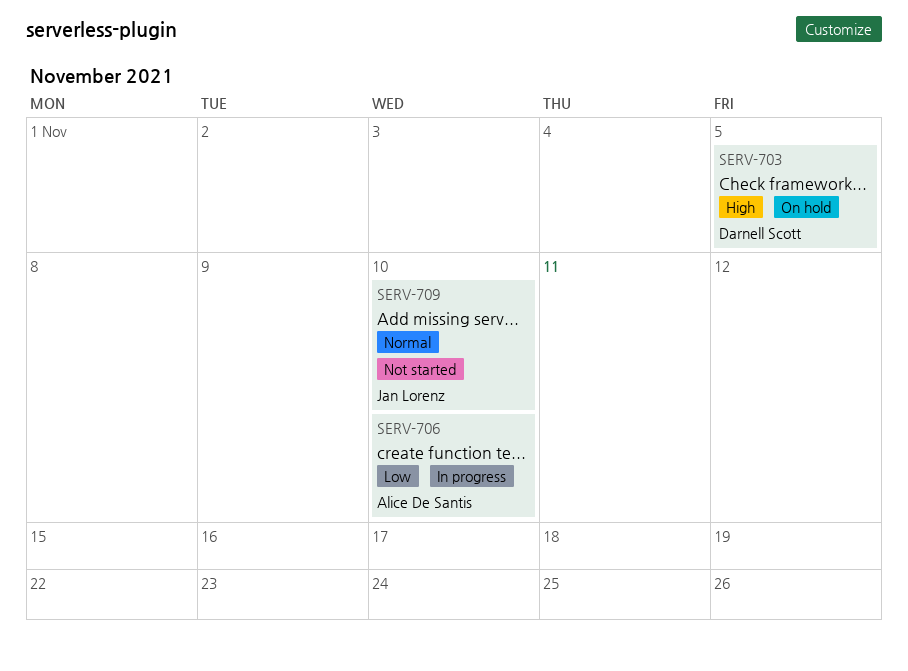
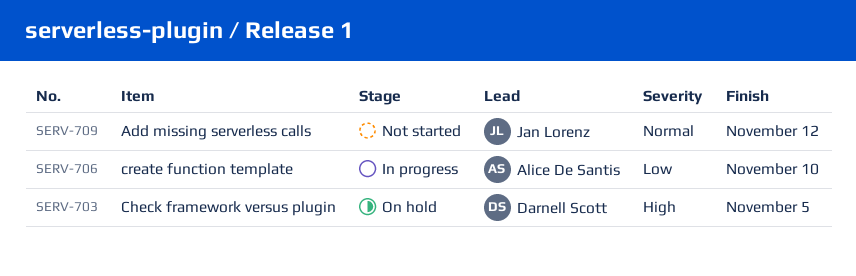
SERV-709, due: Nov 10 -> Nov 12

